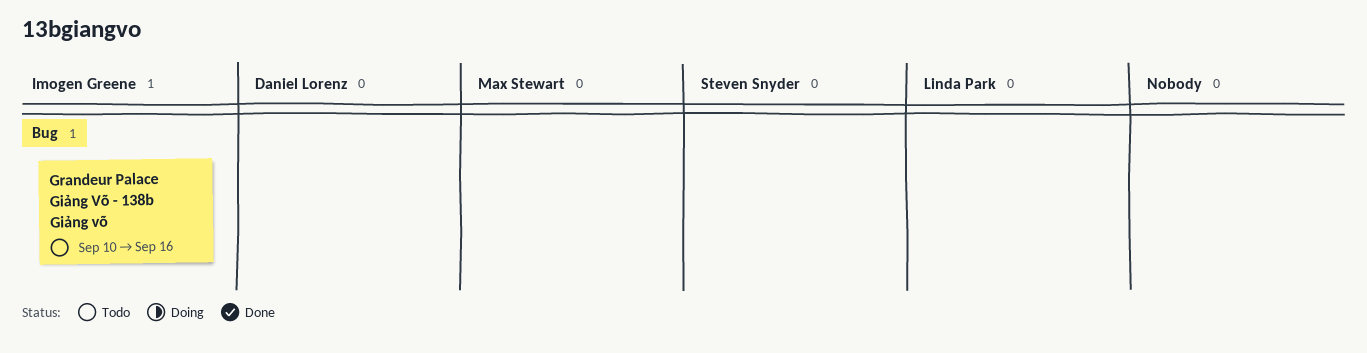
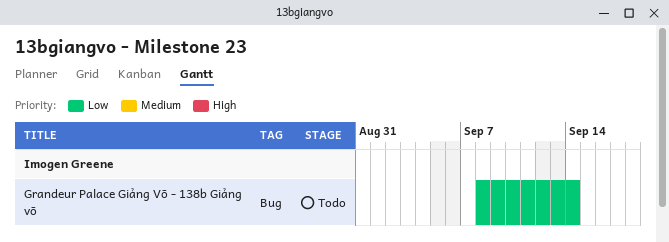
Grandeur Palace Giảng Võ - 138b Giảng võ, start: Sep 10 -> Sep 8
Grandeur Palace Giảng Võ - 138b Giảng võ, due: Sep 16 -> Sep 14

